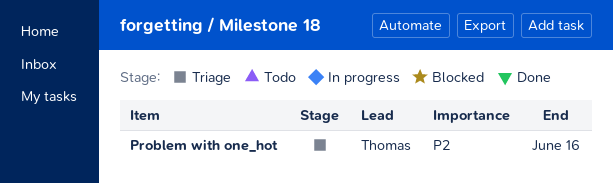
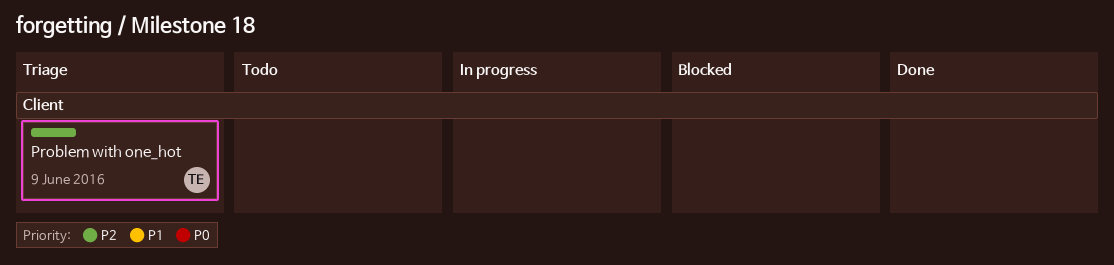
Problem with one_hot, due: Jun 16 -> Jun 9

